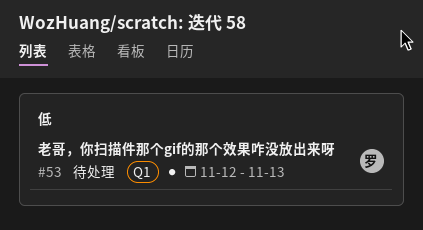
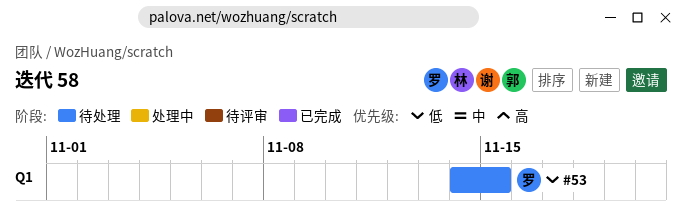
#53, start: Nov 12 -> Nov 14
#53, due: Nov 13 -> Nov 15

